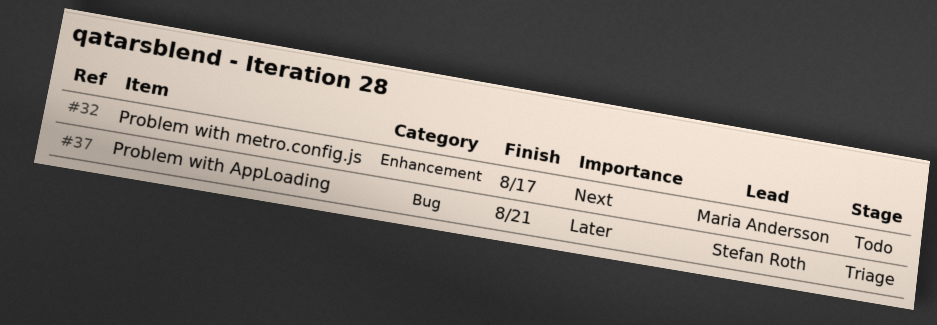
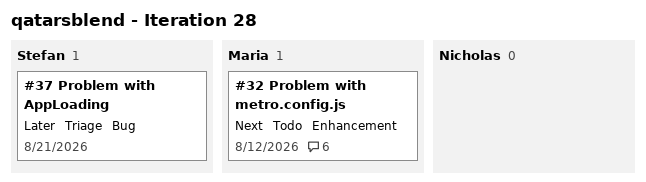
#32, due: Aug 17 -> Aug 12

